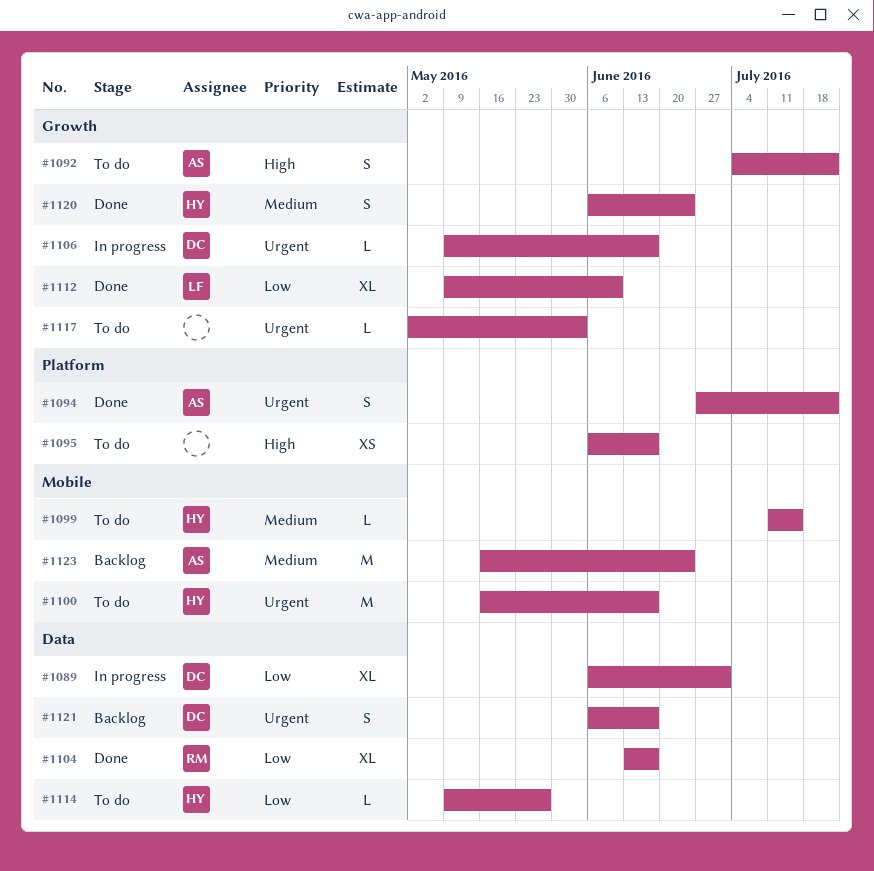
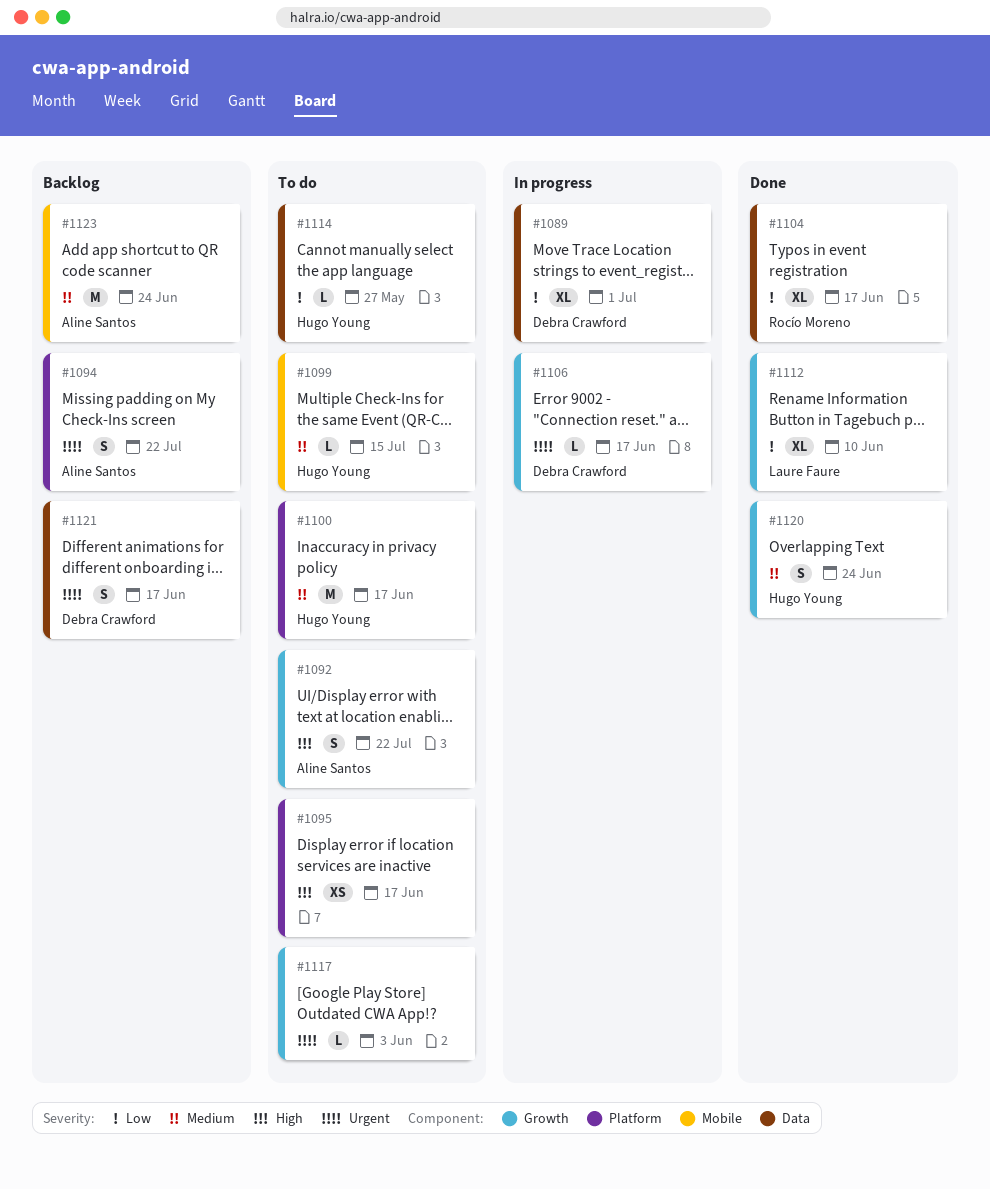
#1094, status: Done -> Backlog
#1100, priority: Urgent -> Medium
#1100, label: Mobile -> Platform

